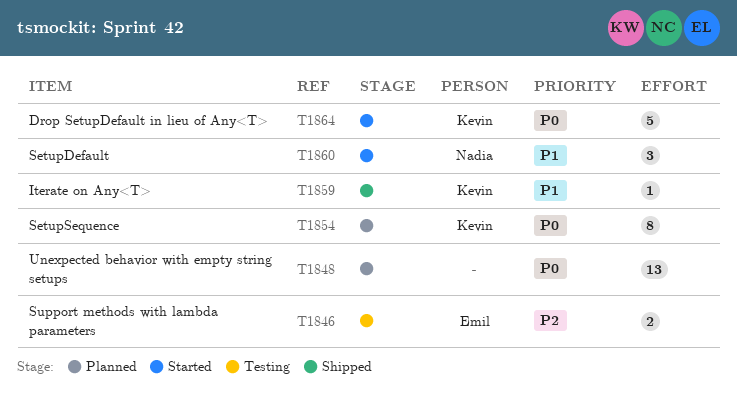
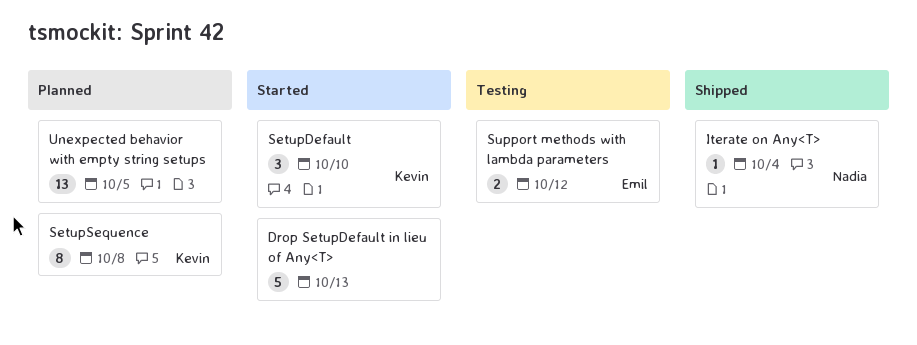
Drop SetupDefault in lieu of Any<T>, owner: Kevin -> none
Iterate on Any<T>, owner: Kevin -> Nadia
SetupDefault, owner: Nadia -> Kevin

